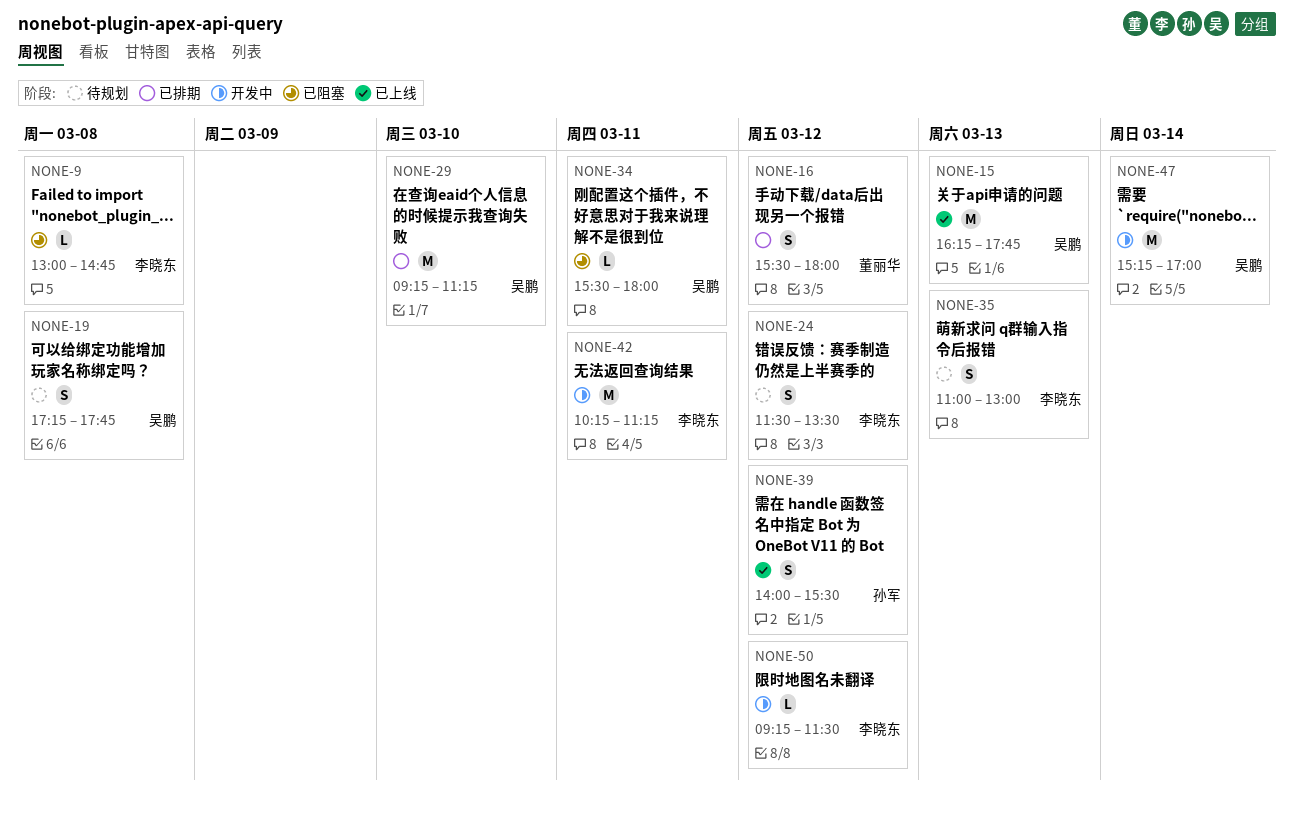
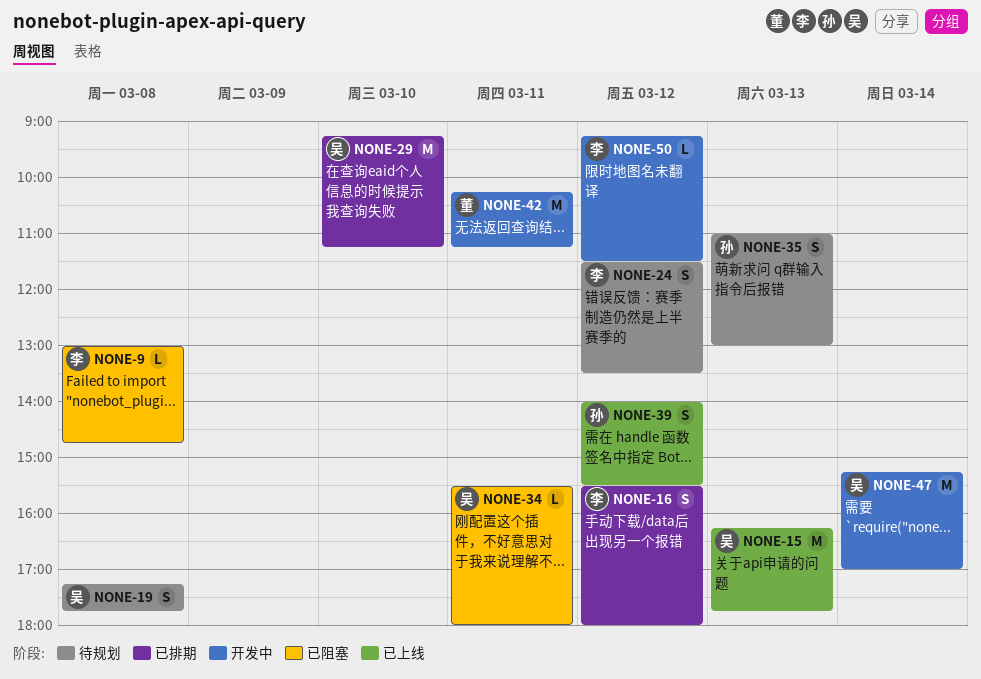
NONE-16, owner: 董丽华 -> 李晓东
NONE-35, owner: 李晓东 -> 孙军
NONE-42, owner: 李晓东 -> 董丽华

